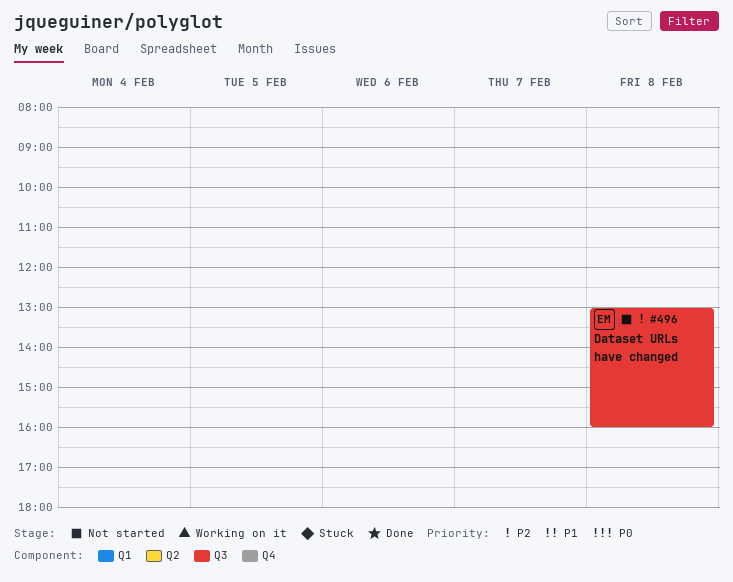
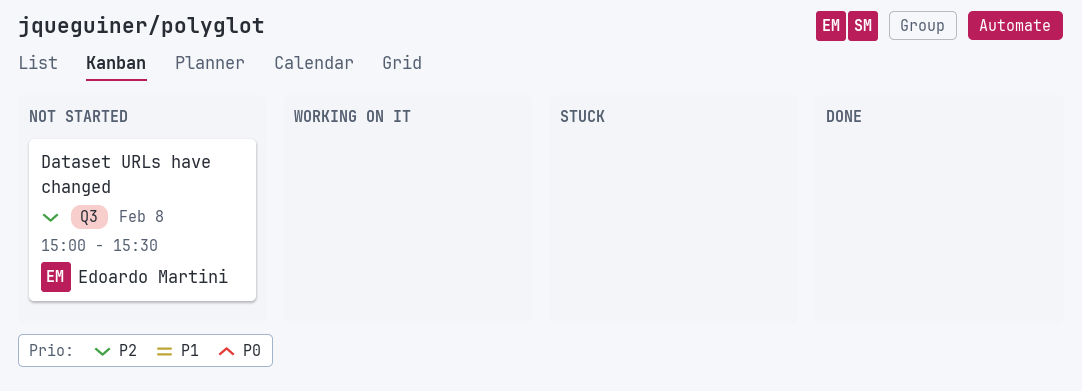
Dataset URLs have changed, begins: 13:00 -> 15:00
Dataset URLs have changed, ends: 16:00 -> 15:30

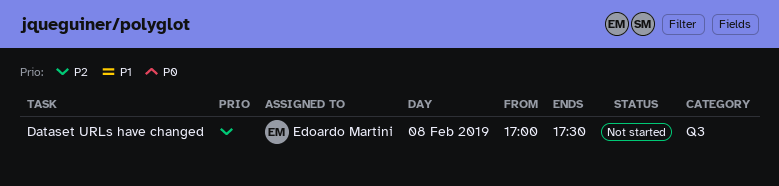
Dataset URLs have changed, begins: 15:00 -> 17:00
Dataset URLs have changed, ends: 15:30 -> 17:30

